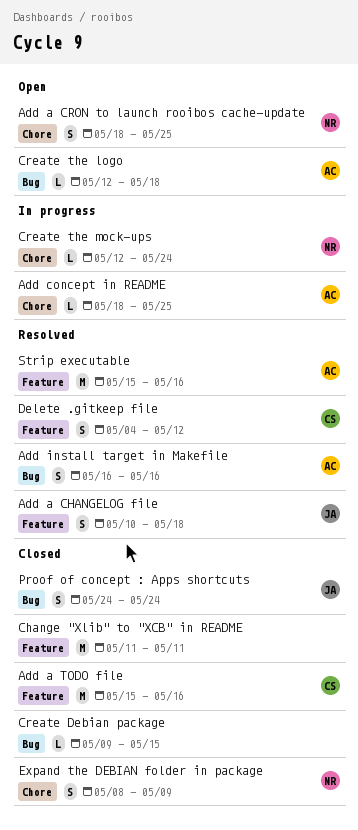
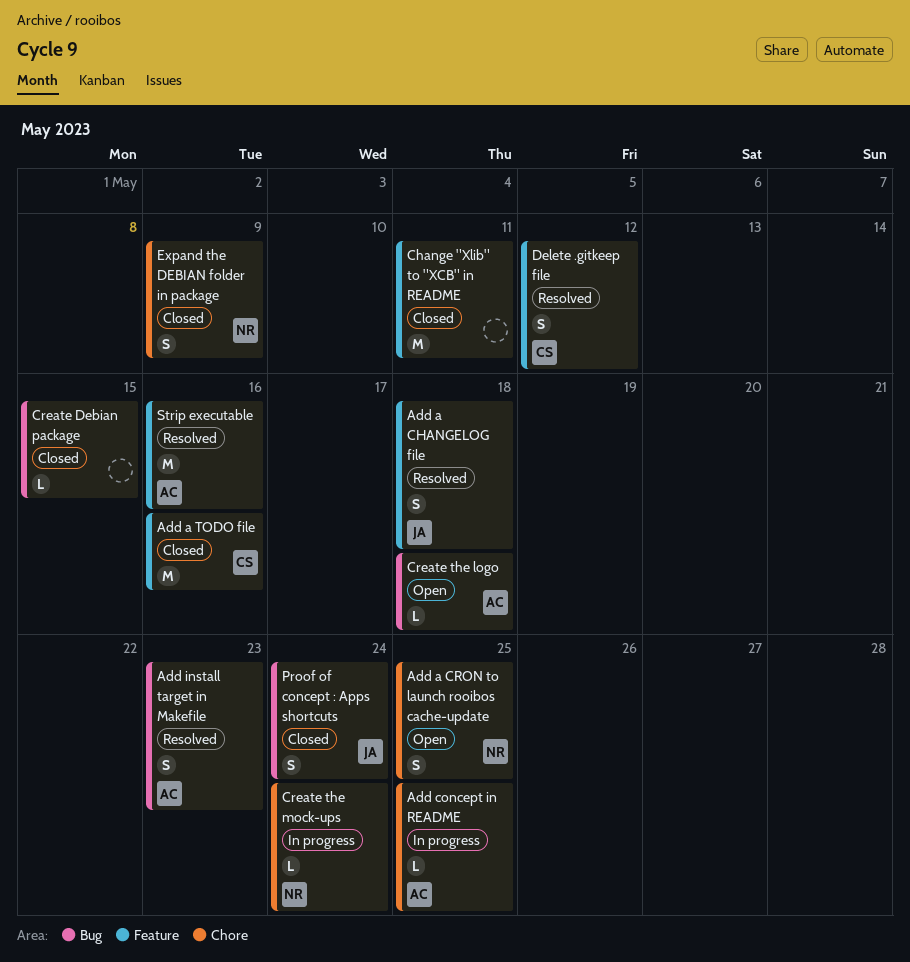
Add install target in Makefile, due: May 16 -> May 23

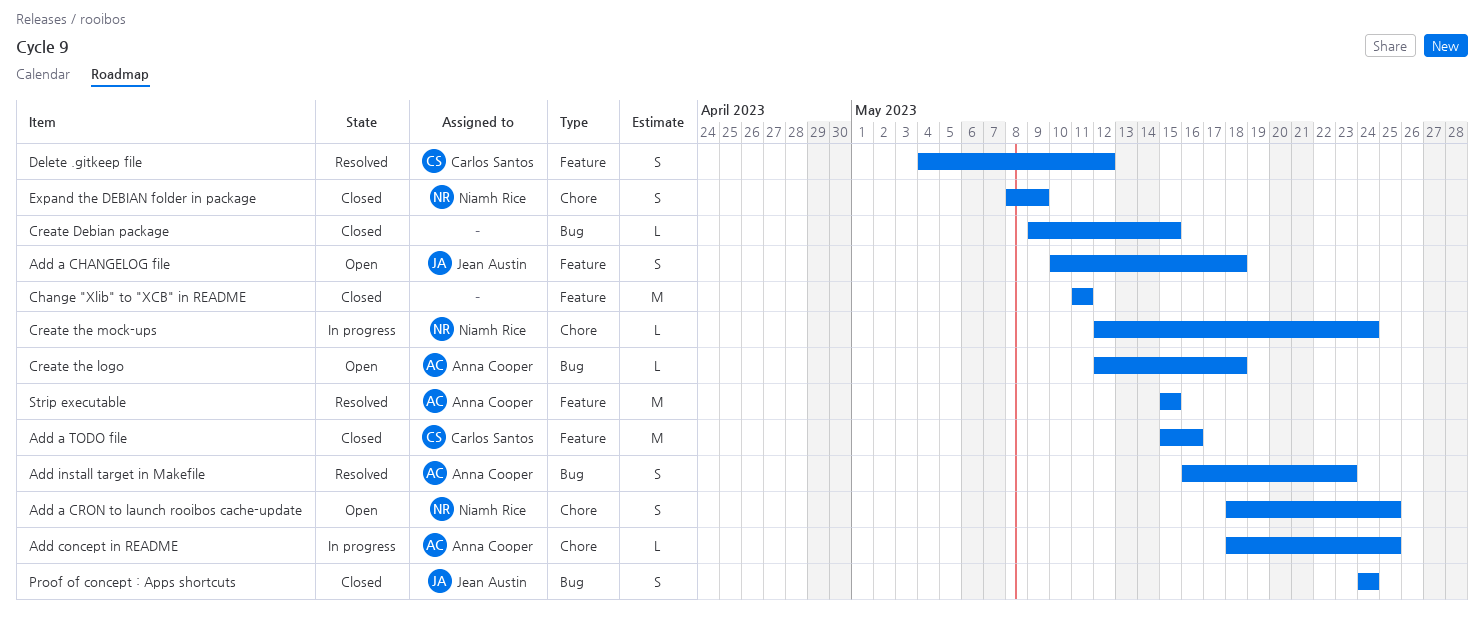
Add a CHANGELOG file, status: Resolved -> Open
Strip executable, due: May 16 -> May 15

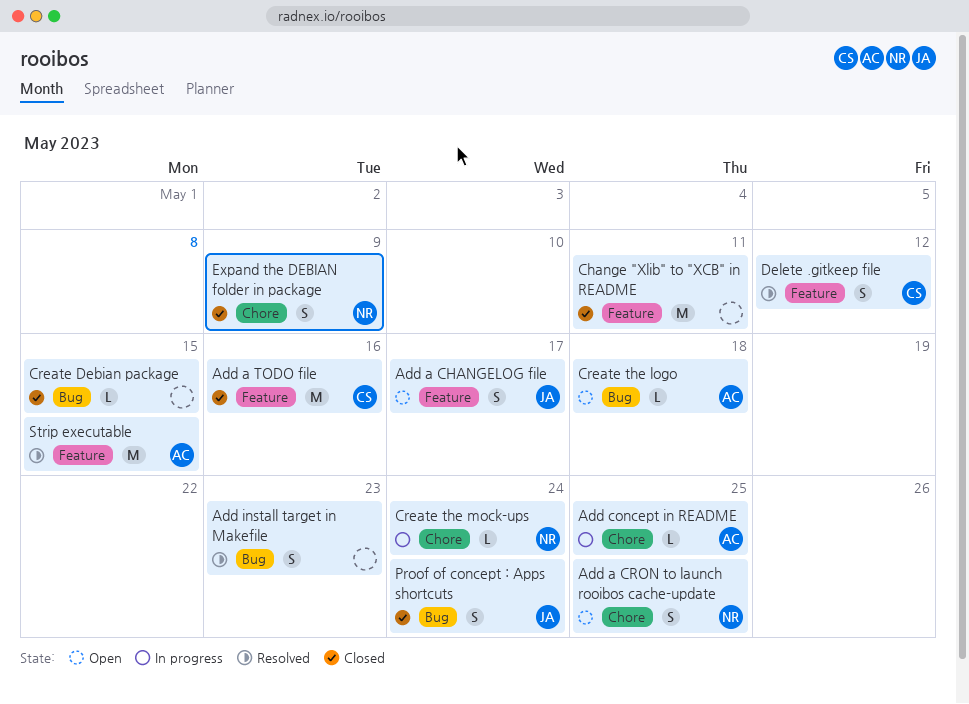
Add a CHANGELOG file, due: May 18 -> May 17
Add install target in Makefile, owner: Anna Cooper -> none

